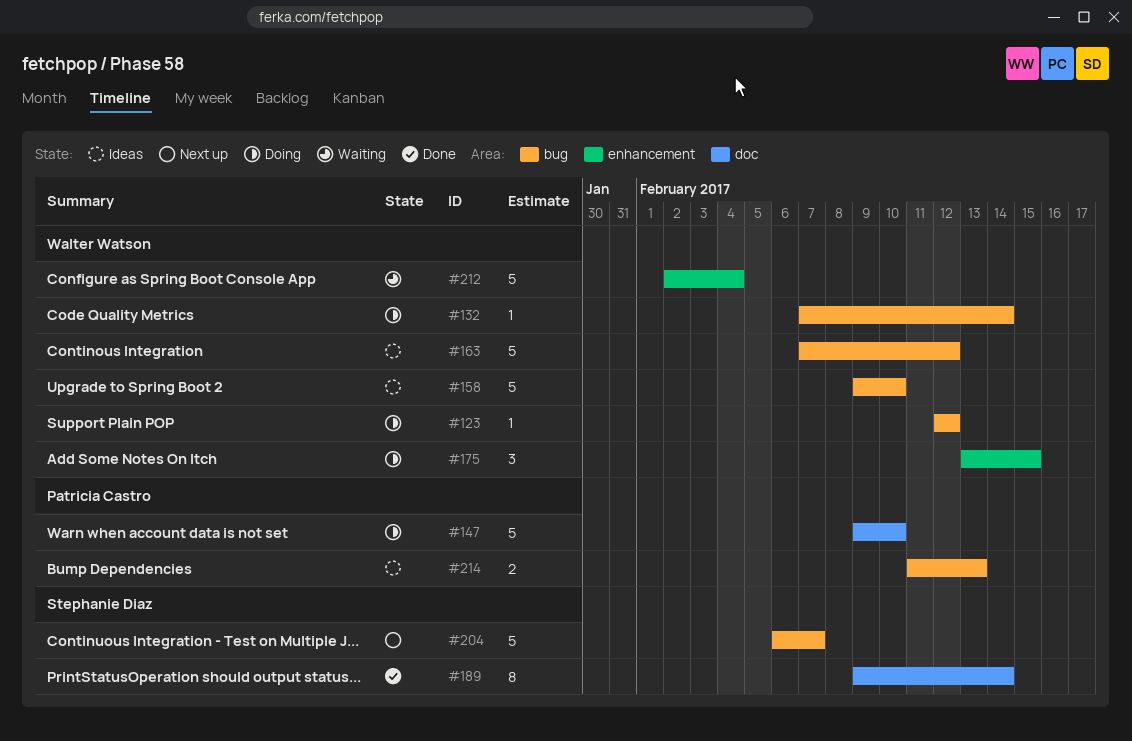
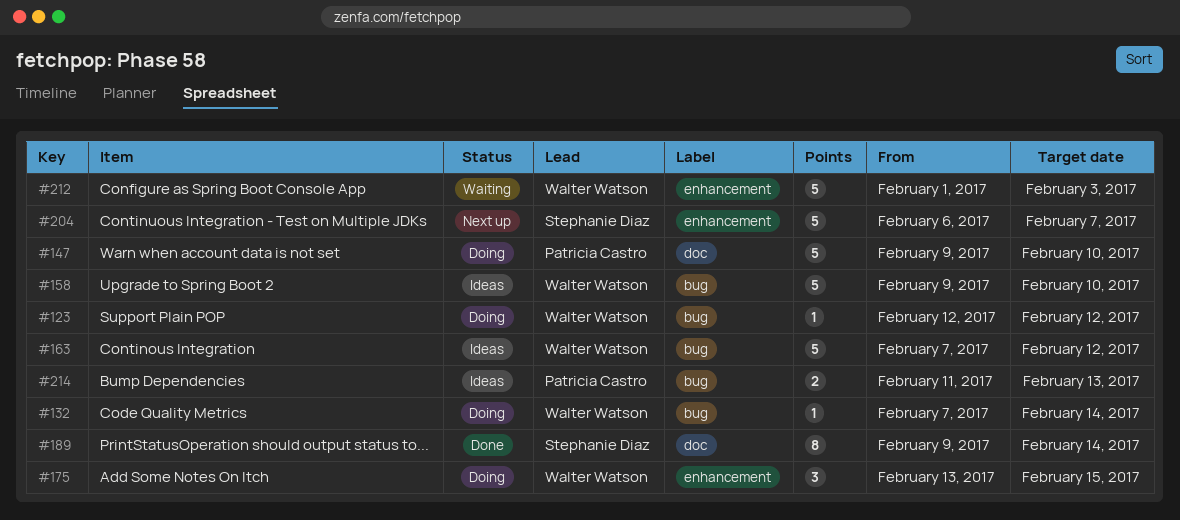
#204, label: bug -> enhancement
#212, start: Feb 2 -> Feb 1
#212, due: Feb 4 -> Feb 3

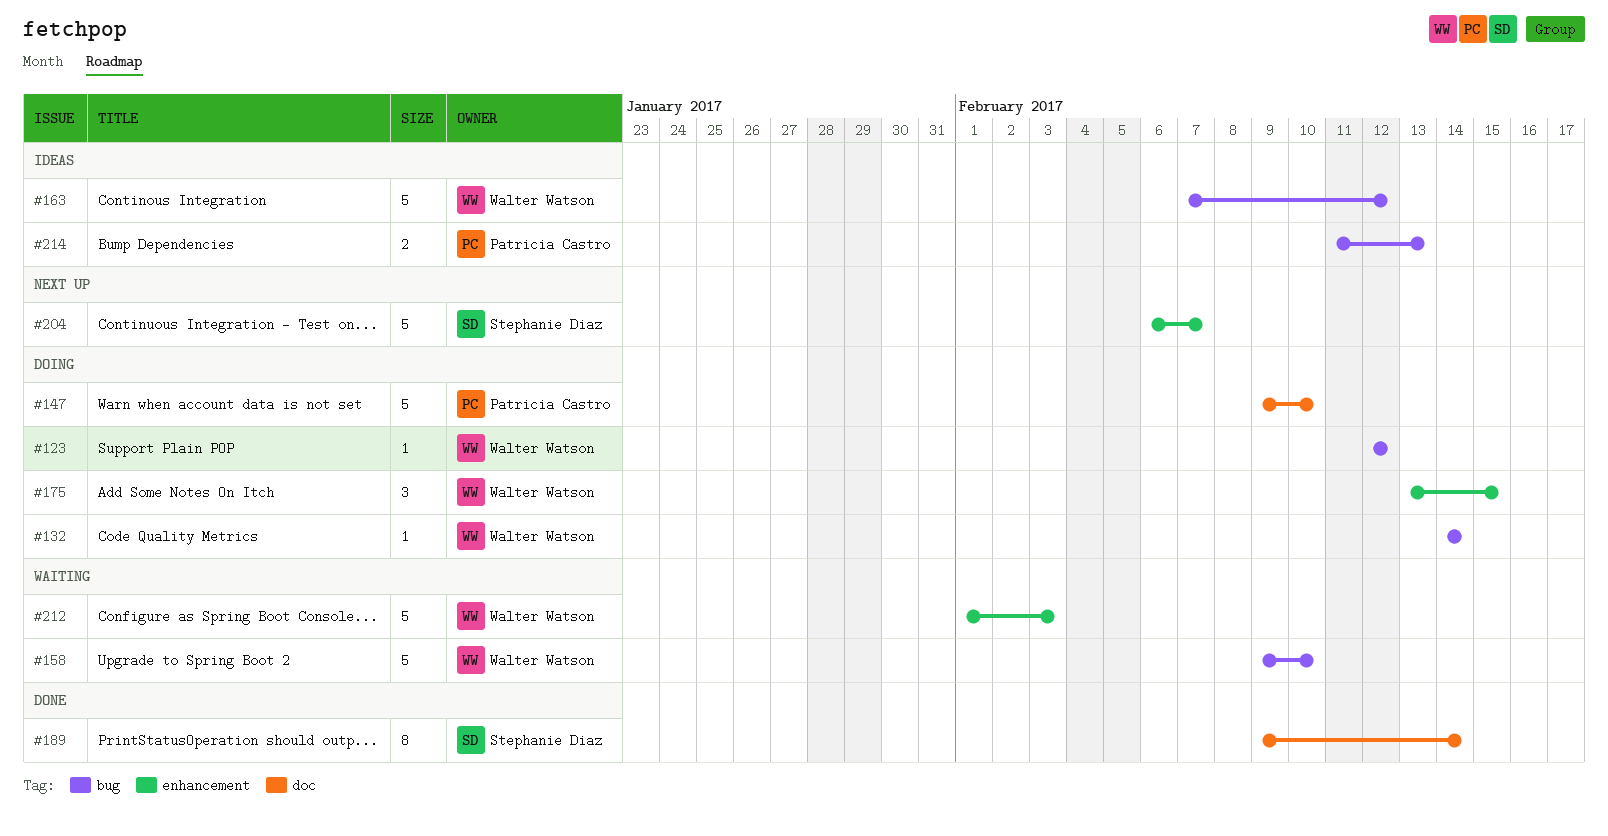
#132, start: Feb 7 -> Feb 14
#158, status: Ideas -> Waiting

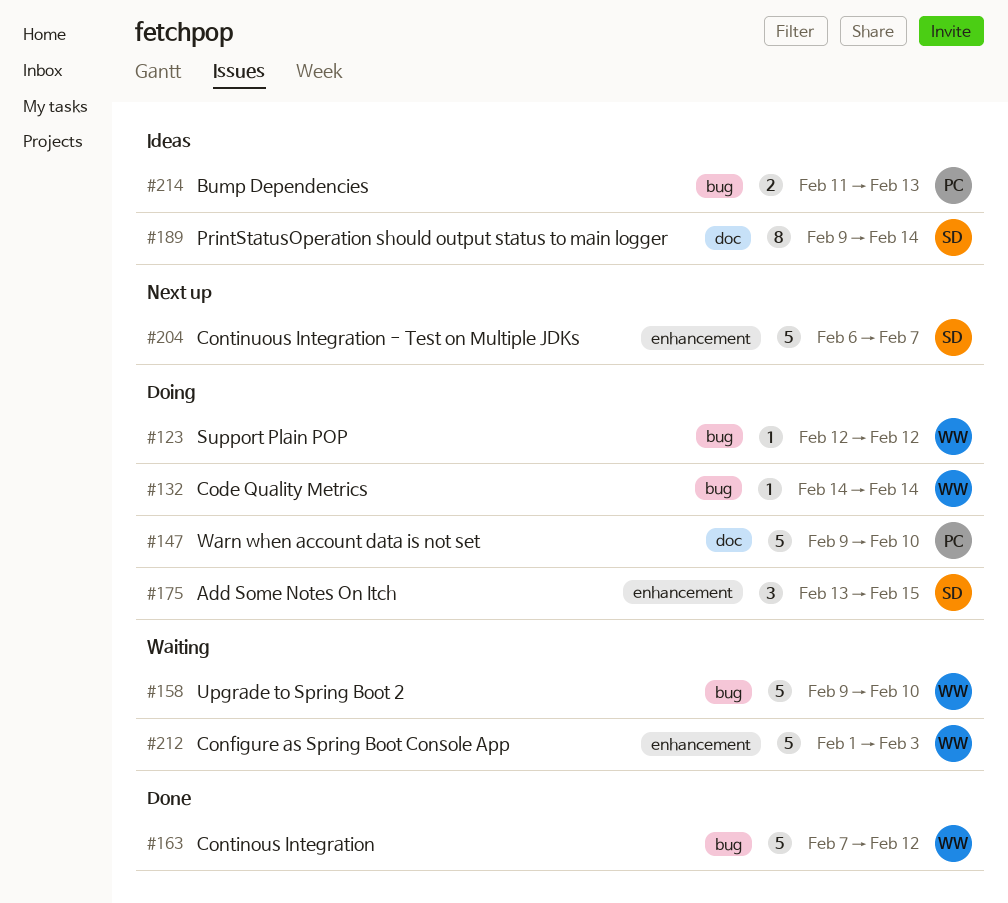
#163, status: Ideas -> Done
#175, owner: Walter Watson -> Stephanie Diaz
#189, status: Done -> Ideas

